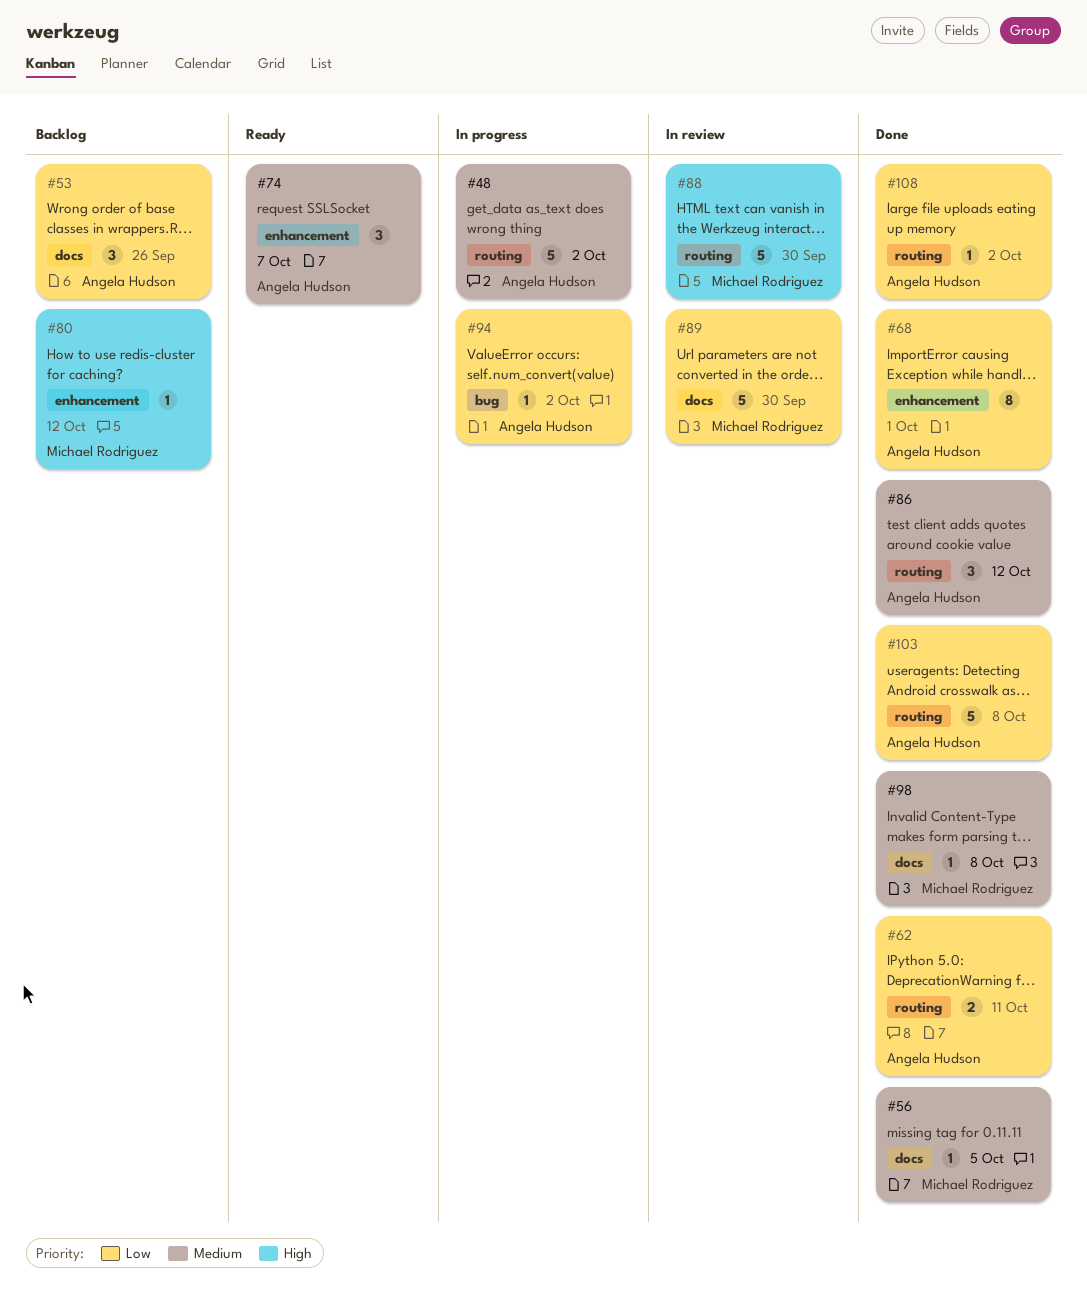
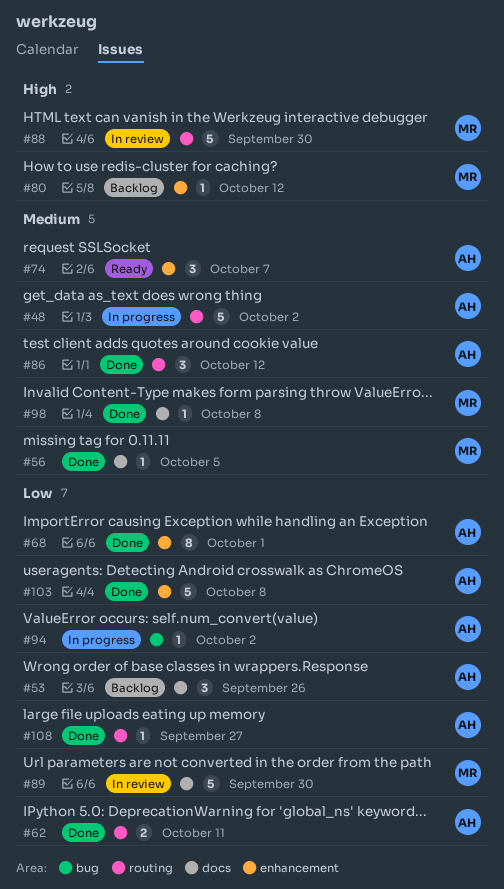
#103, label: routing -> enhancement
#108, due: Oct 2 -> Sep 27

